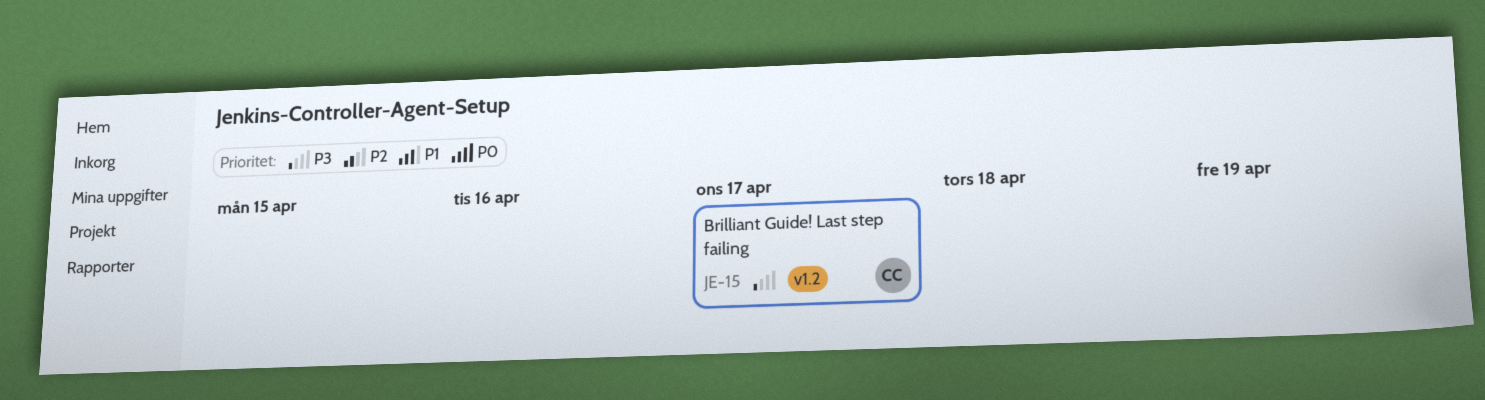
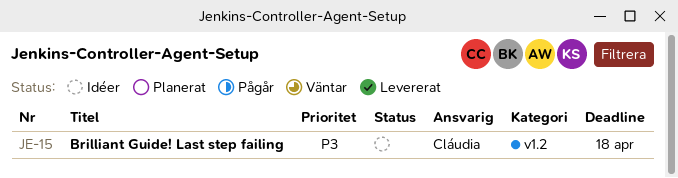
JE-15, due: Apr 17 -> Apr 18

